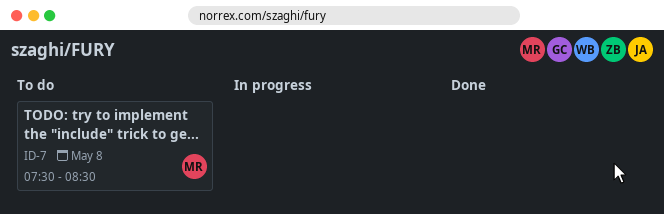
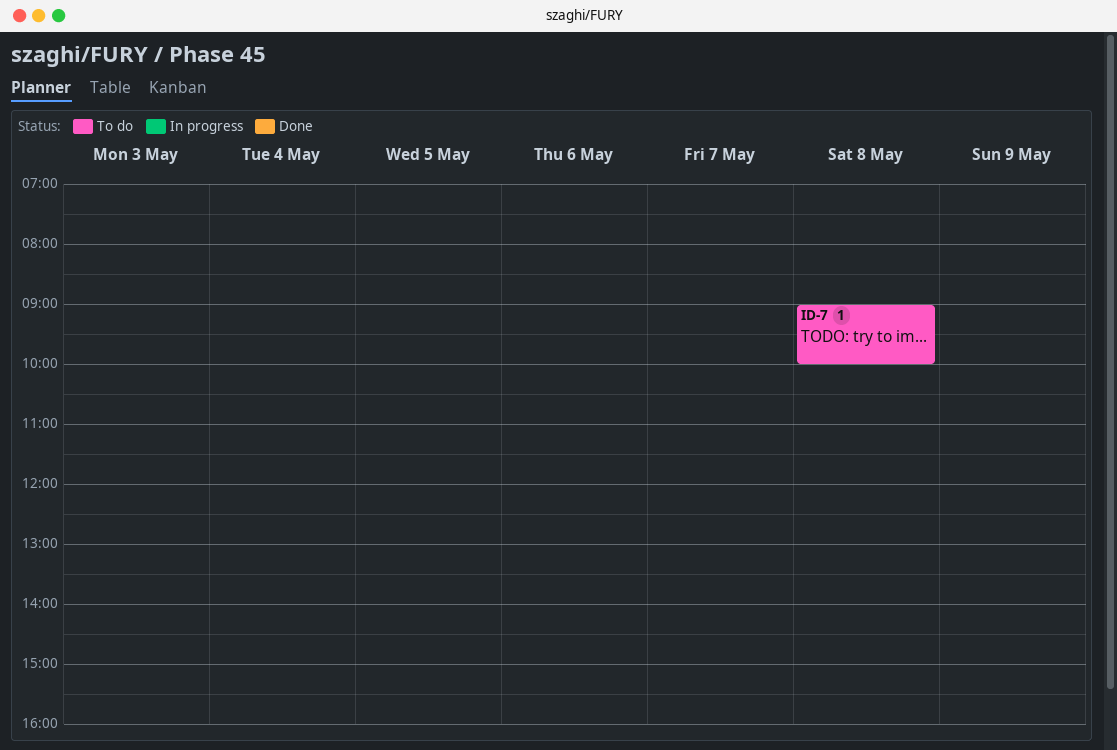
ID-7, begins: 07:30 -> 09:00
ID-7, ends: 08:30 -> 10:00

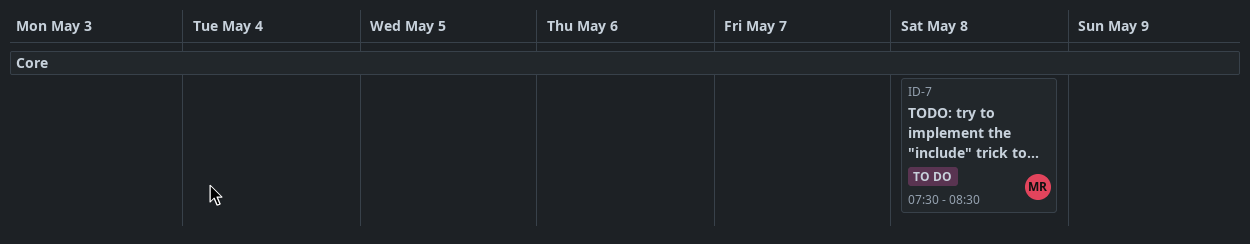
ID-7, begins: 09:00 -> 07:30
ID-7, ends: 10:00 -> 08:30

